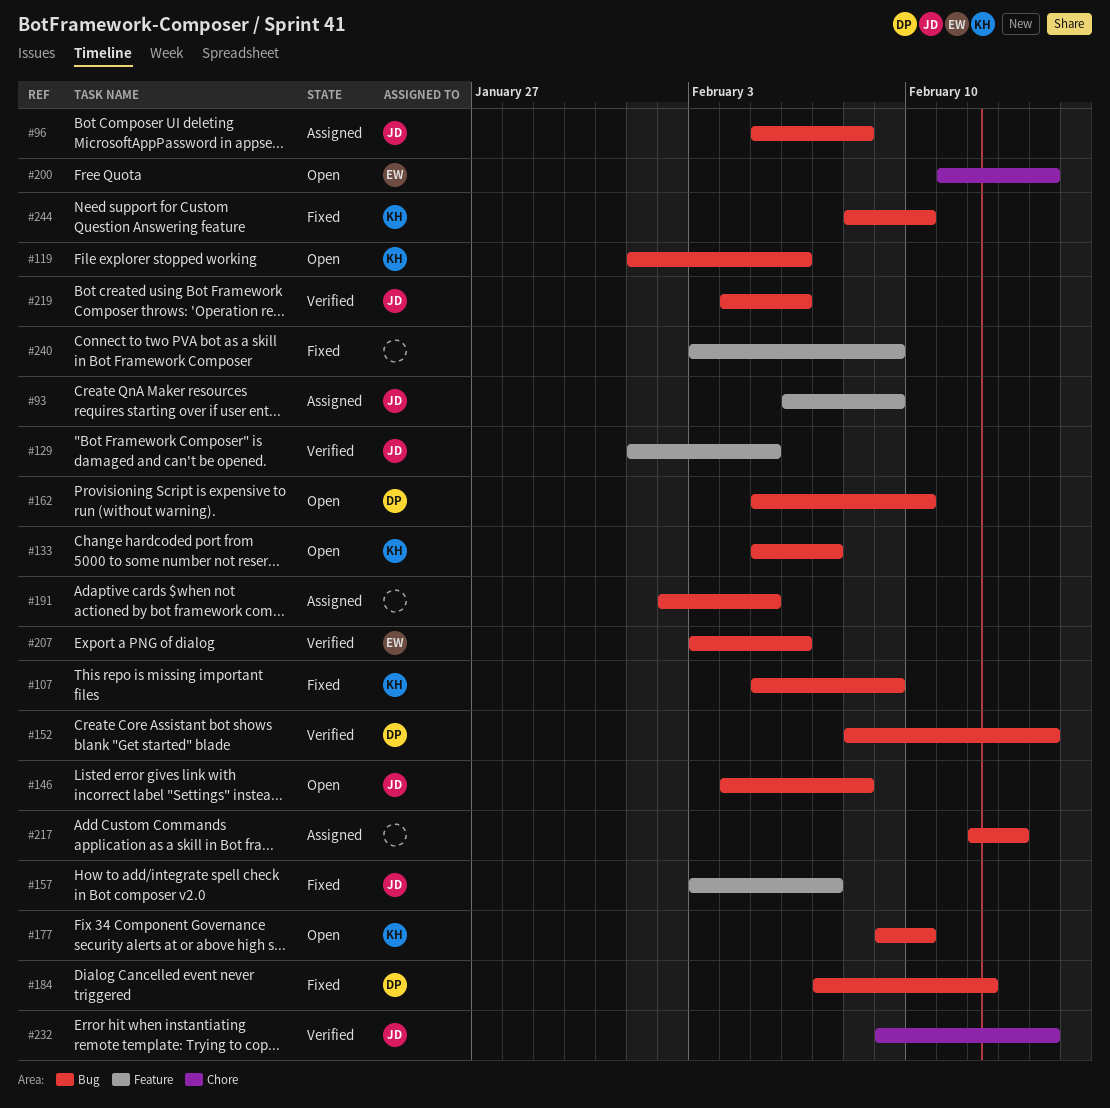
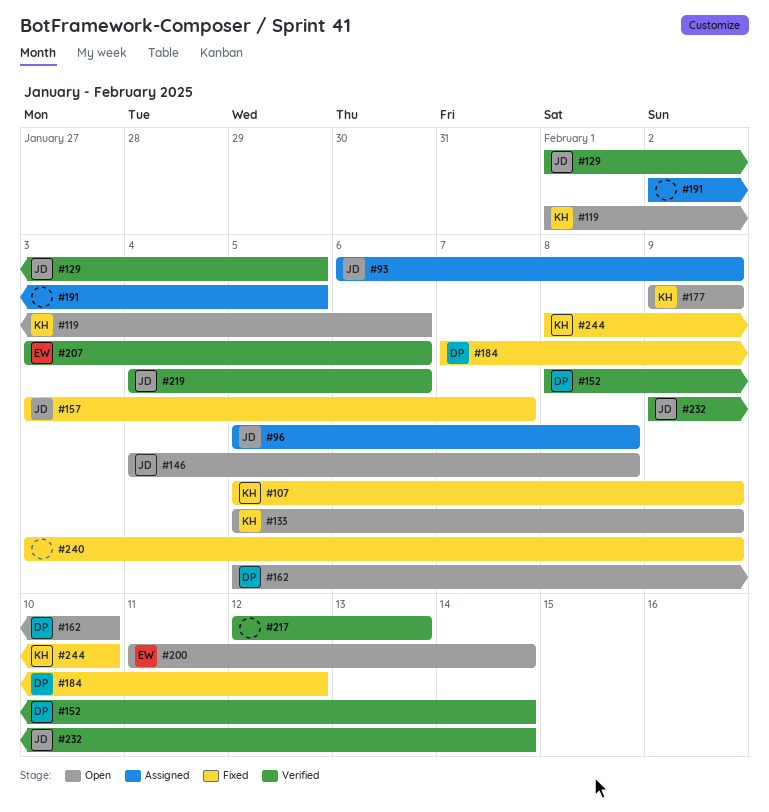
#133, due: Feb 7 -> Feb 9
#177, due: Feb 10 -> Feb 9
#217, status: Assigned -> Verified

